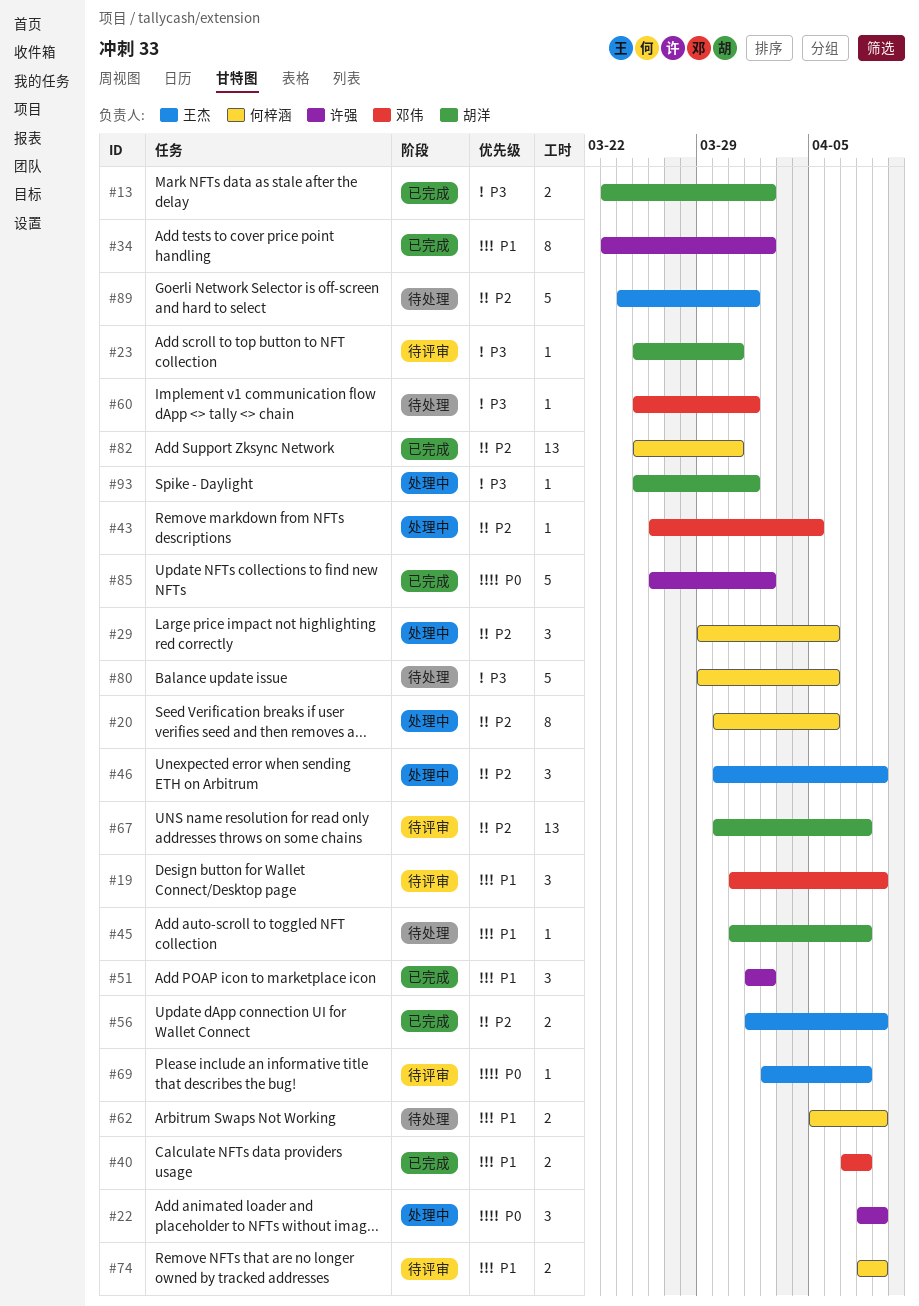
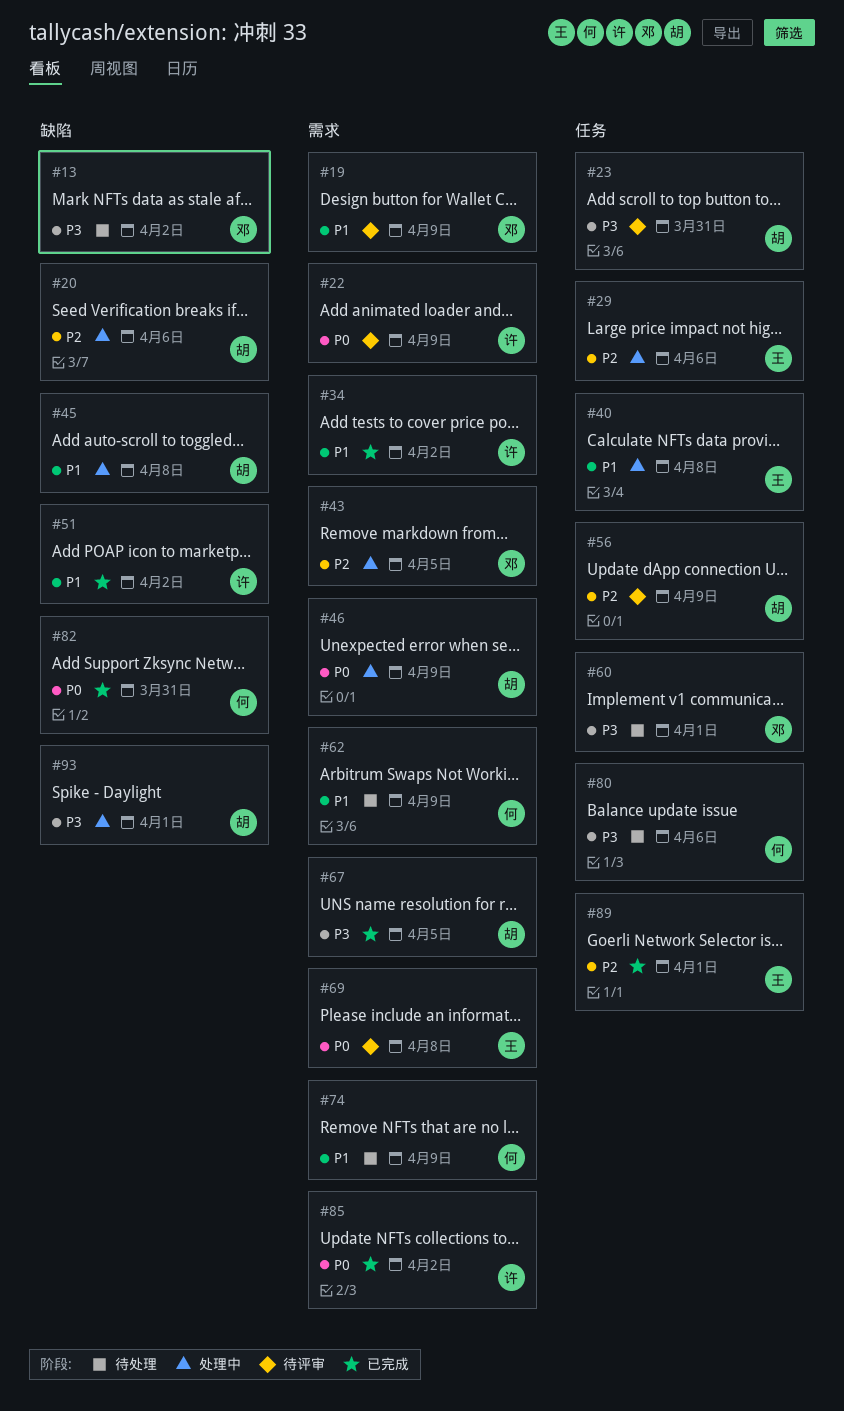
#13, status: 已完成 -> 待处理
#13, owner: 胡洋 -> 邓伟
#20, owner: 何梓涵 -> 胡洋
#22, status: 处理中 -> 待评审
#29, owner: 何梓涵 -> 王杰
#40, status: 已完成 -> 处理中
#40, owner: 邓伟 -> 王杰
#45, status: 待处理 -> 处理中
#46, owner: 王杰 -> 胡洋
#46, priority: P2 -> P0
#56, status: 已完成 -> 待评审
#56, owner: 王杰 -> 胡洋
#67, status: 待评审 -> 已完成
#67, priority: P2 -> P3
#67, due: Apr 8 -> Apr 5
#74, status: 待评审 -> 待处理
#82, priority: P2 -> P0
#89, status: 待处理 -> 已完成

